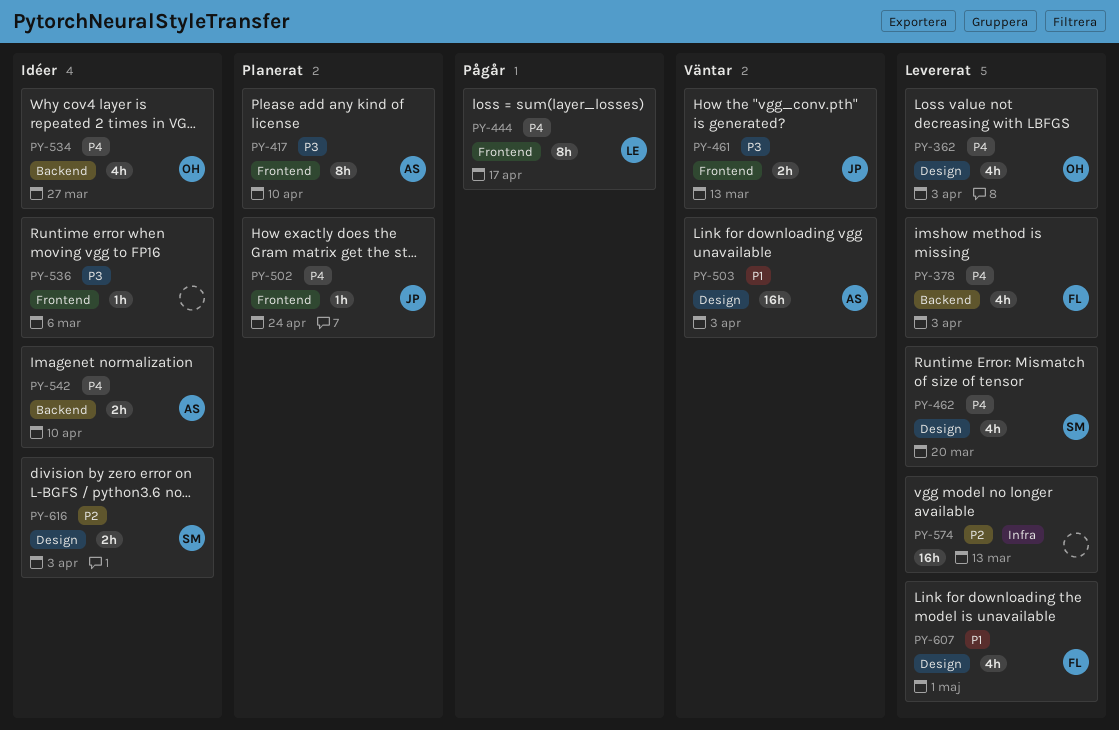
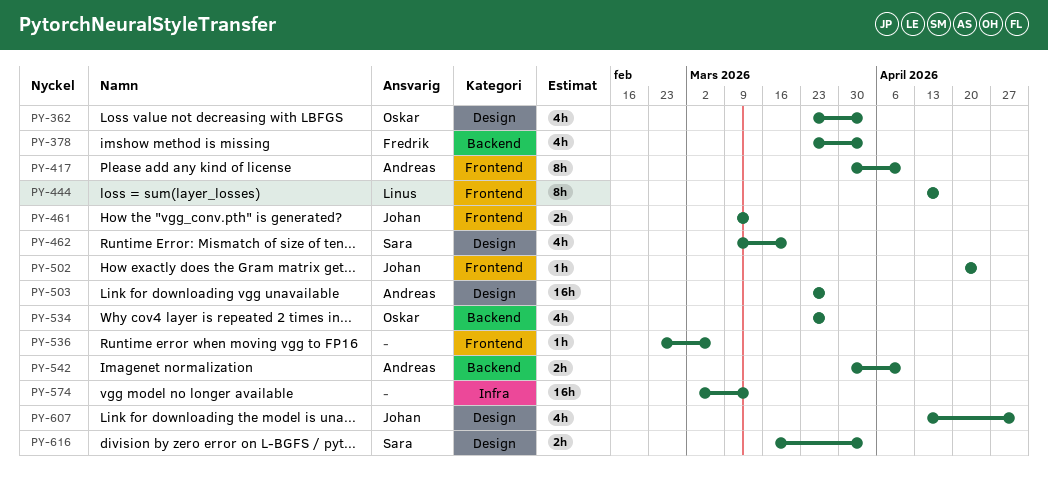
PY-503, due: Apr 3 -> Mar 27
PY-607, owner: Fredrik -> Johan

